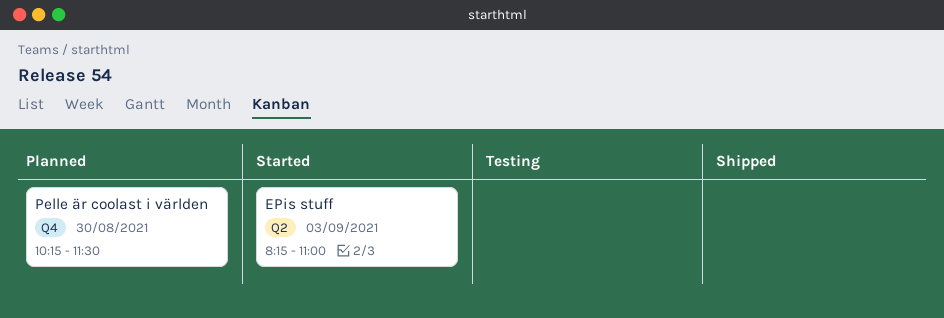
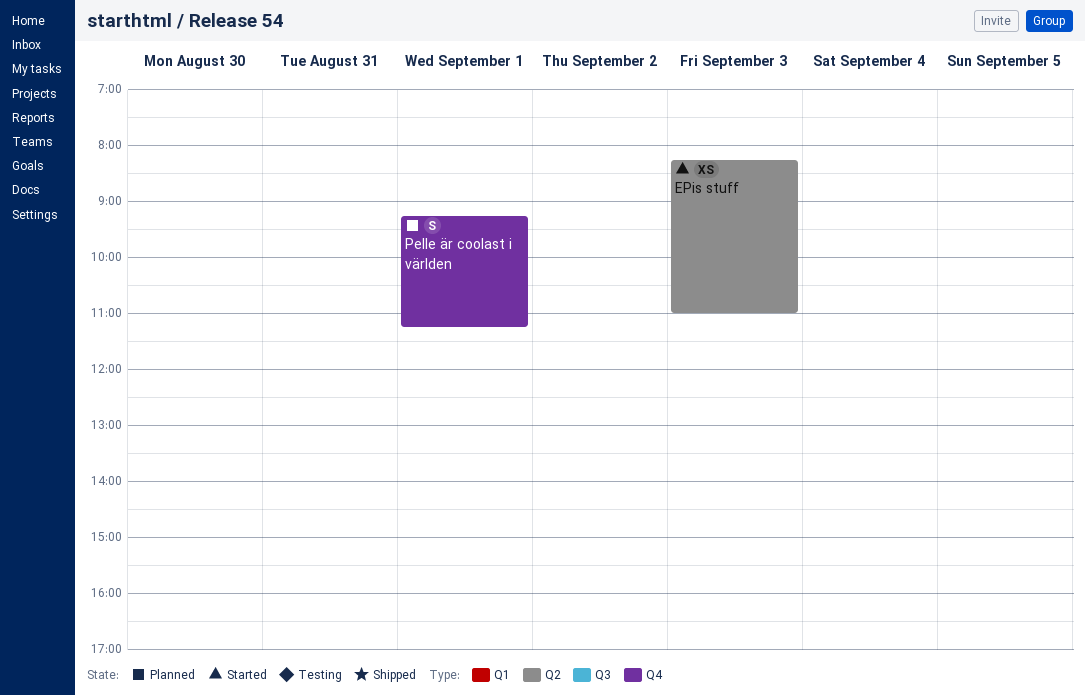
Pelle är coolast i världen, day: Aug 30 -> Sep 1
Pelle är coolast i världen, begins: 10:15 -> 09:15
Pelle är coolast i världen, ends: 11:30 -> 11:15

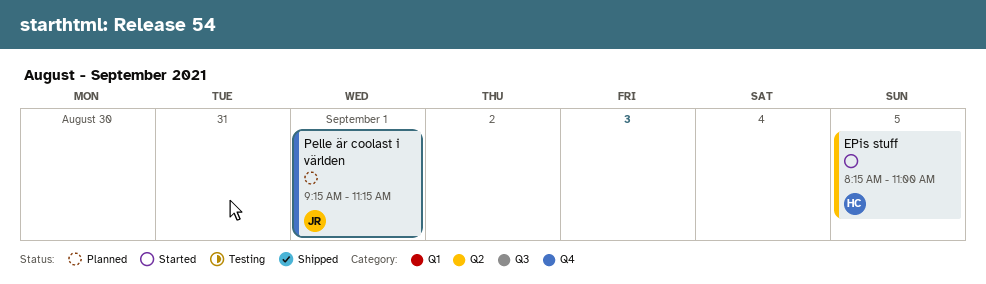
EPis stuff, day: Sep 3 -> Sep 5

